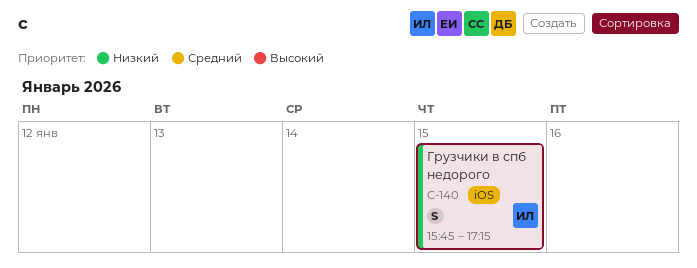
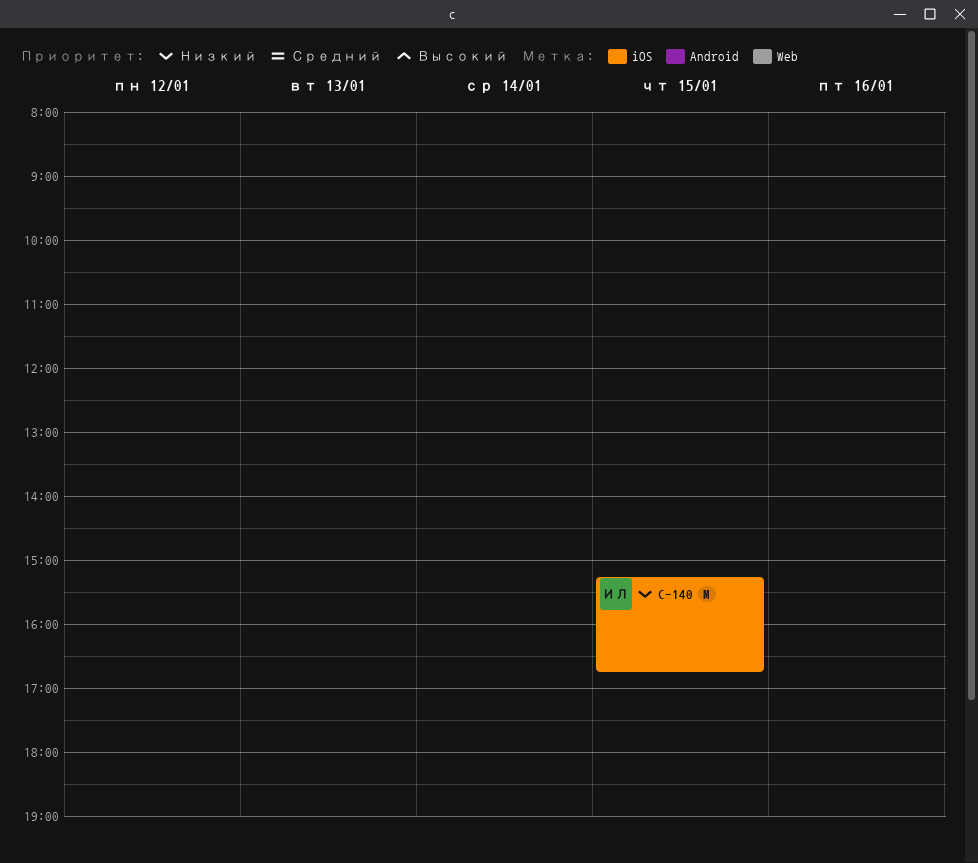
C-140, estimate: S -> M
C-140, begins: 15:45 -> 15:15
C-140, ends: 17:15 -> 16:45

